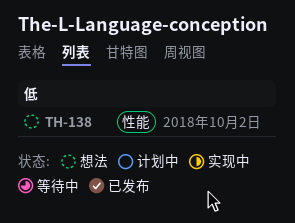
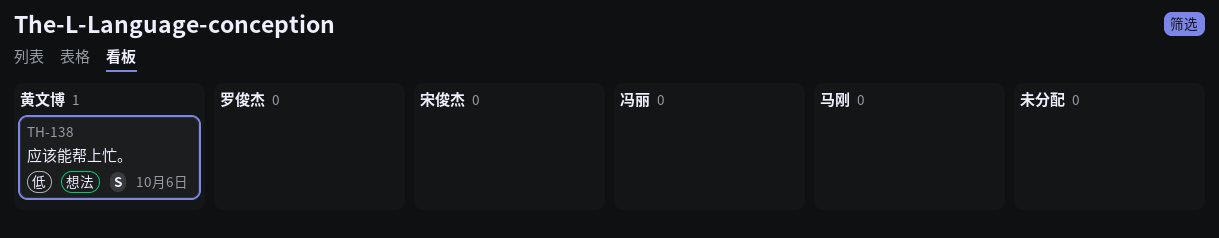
TH-138, due: Oct 2 -> Oct 6

